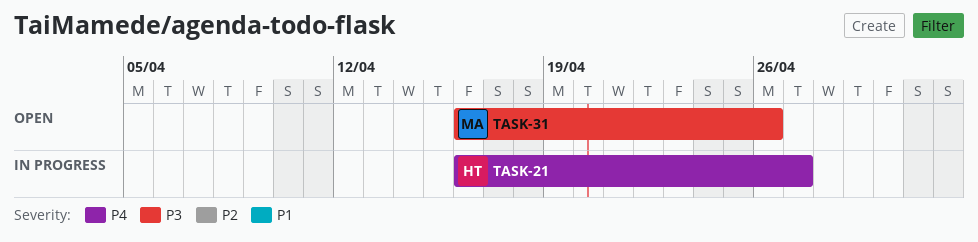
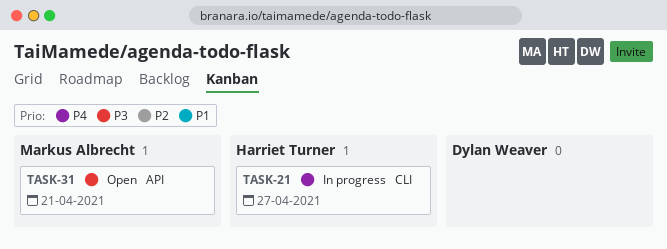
TASK-31, due: Apr 26 -> Apr 21

